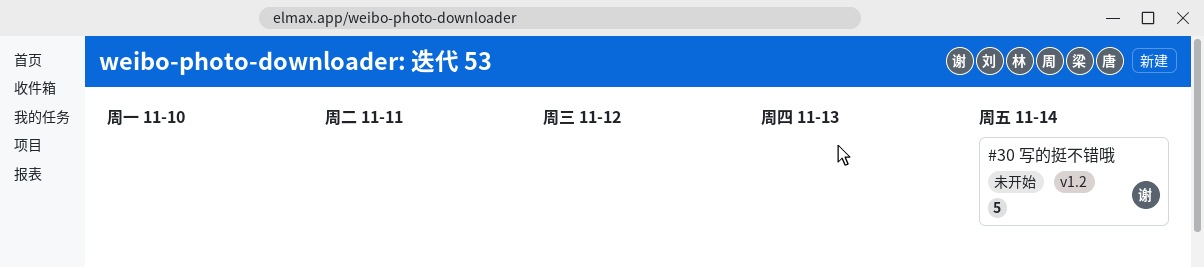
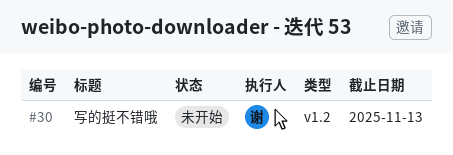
#30, due: Nov 14 -> Nov 13

